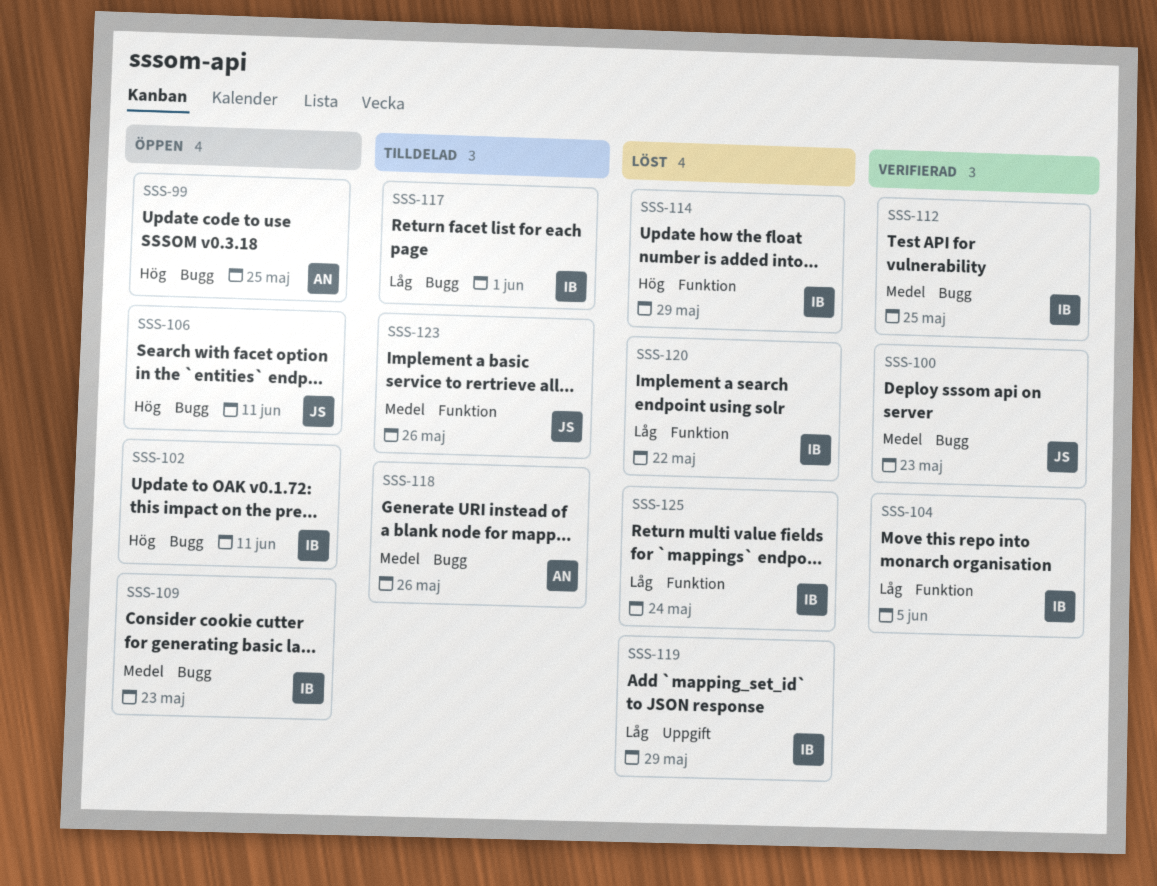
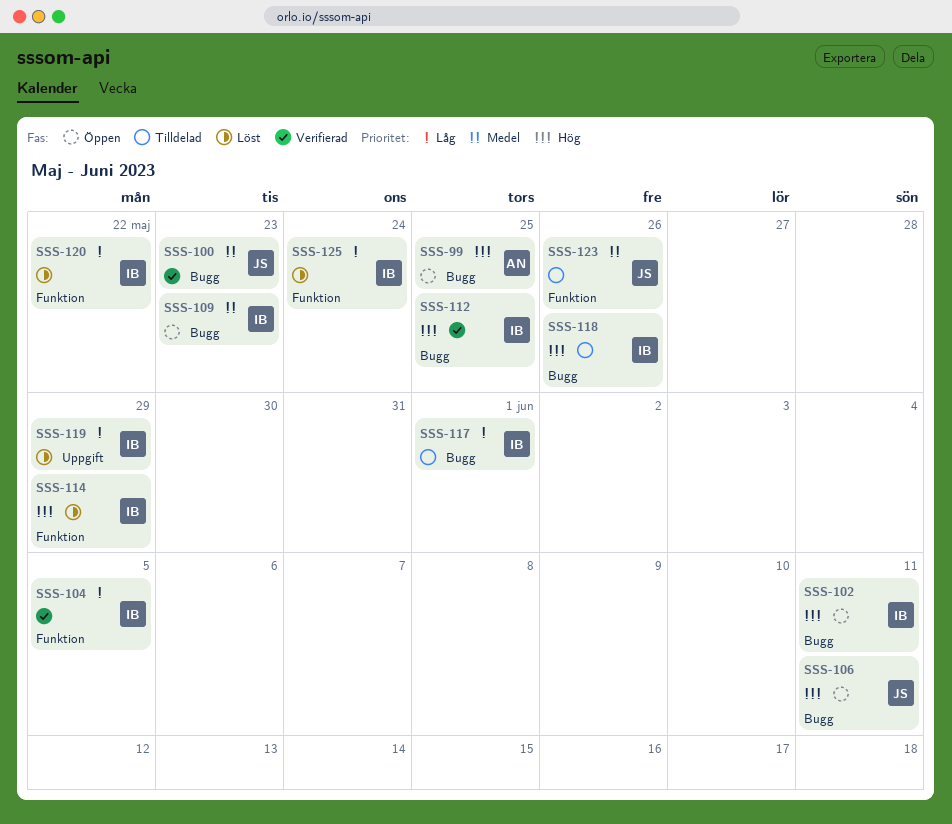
SSS-112, priority: Medel -> Hög
SSS-118, owner: AN -> IB
SSS-118, priority: Medel -> Hög

